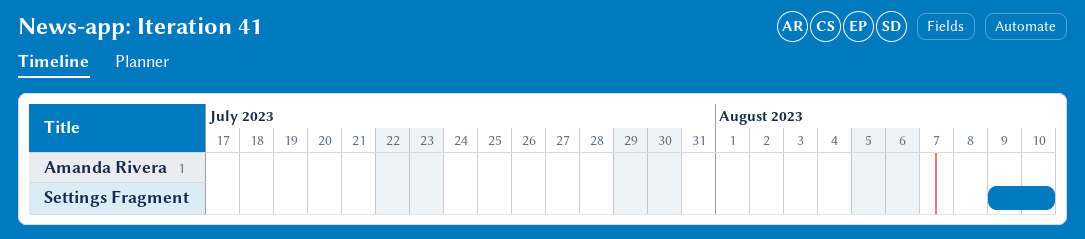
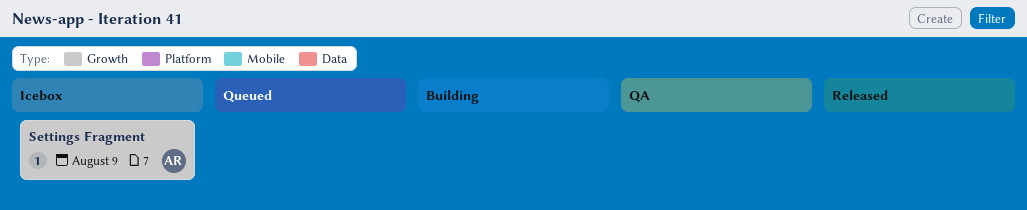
Settings Fragment, due: Aug 10 -> Aug 9

